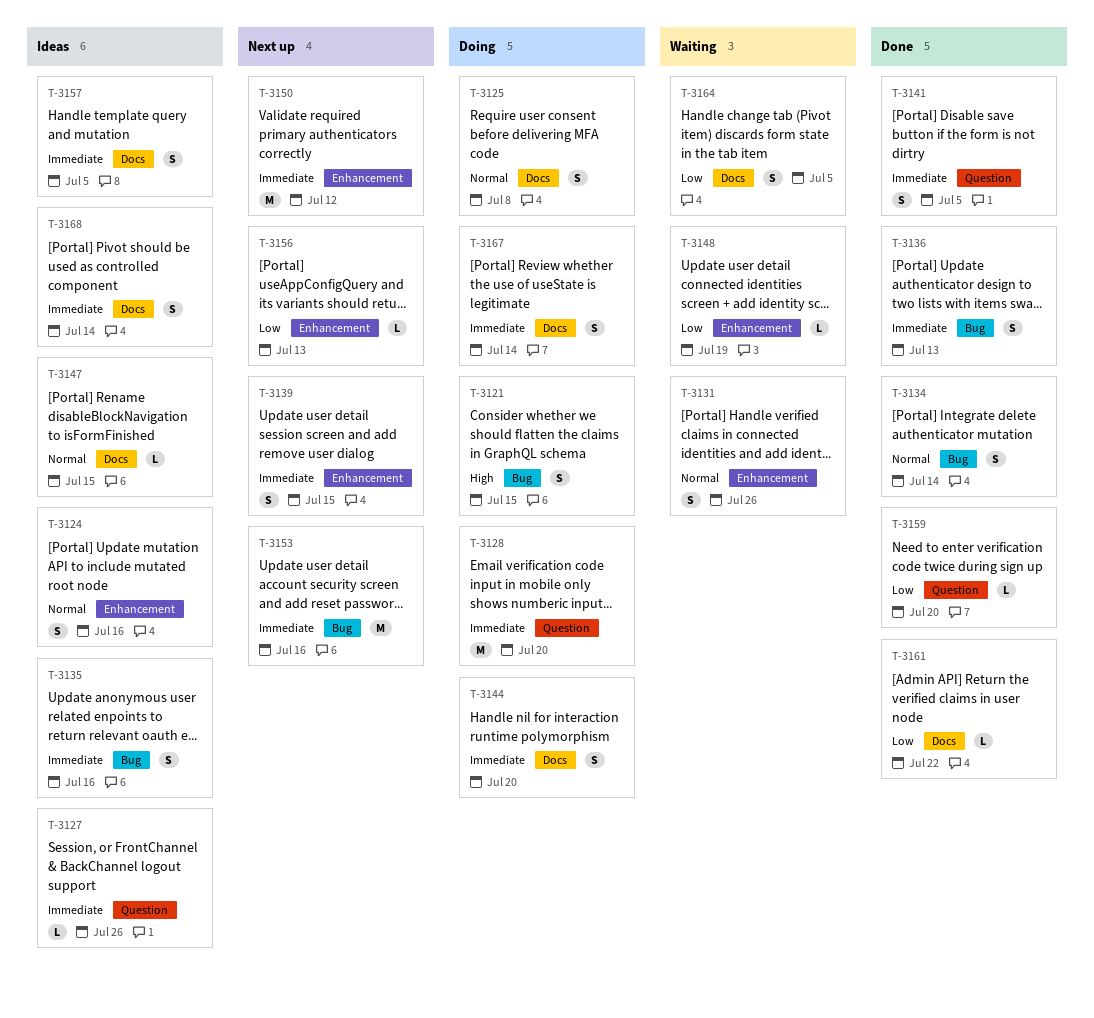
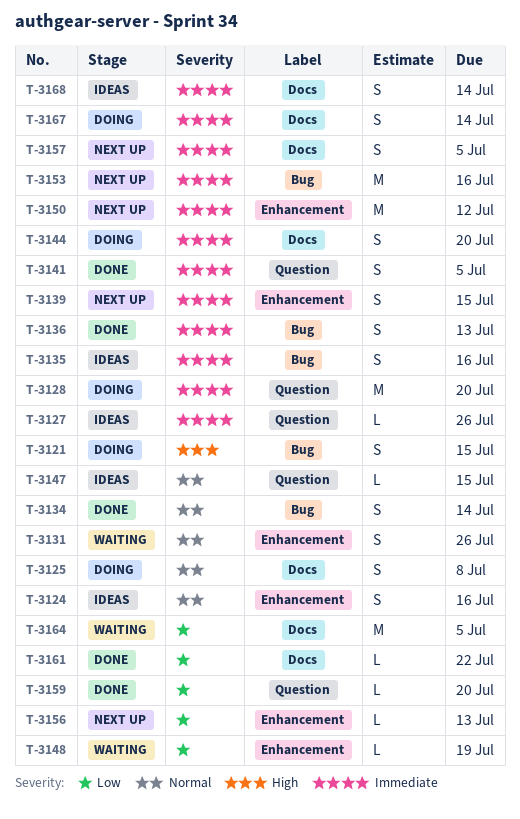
T-3147, label: Docs -> Question
T-3157, status: Ideas -> Next up
T-3164, estimate: S -> M

